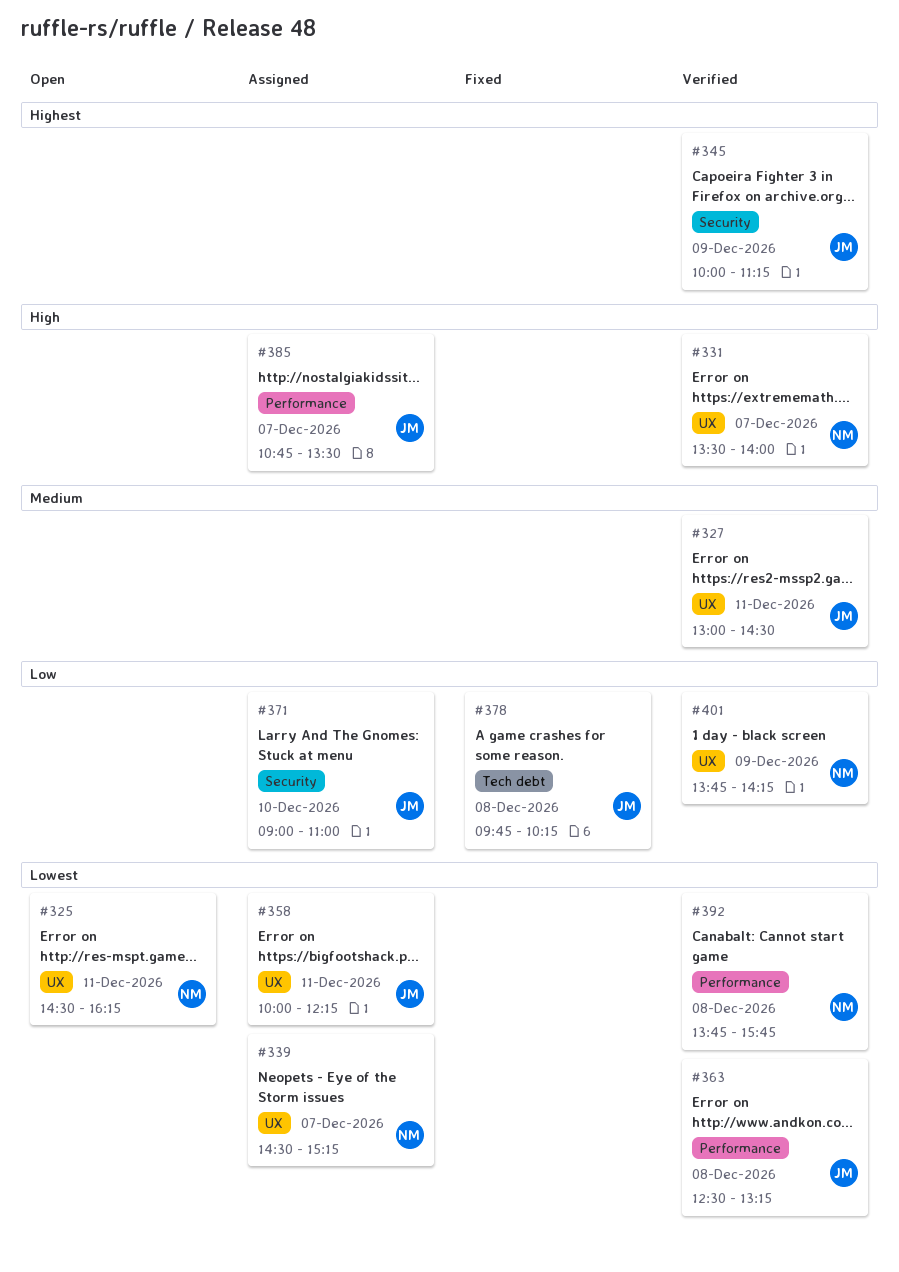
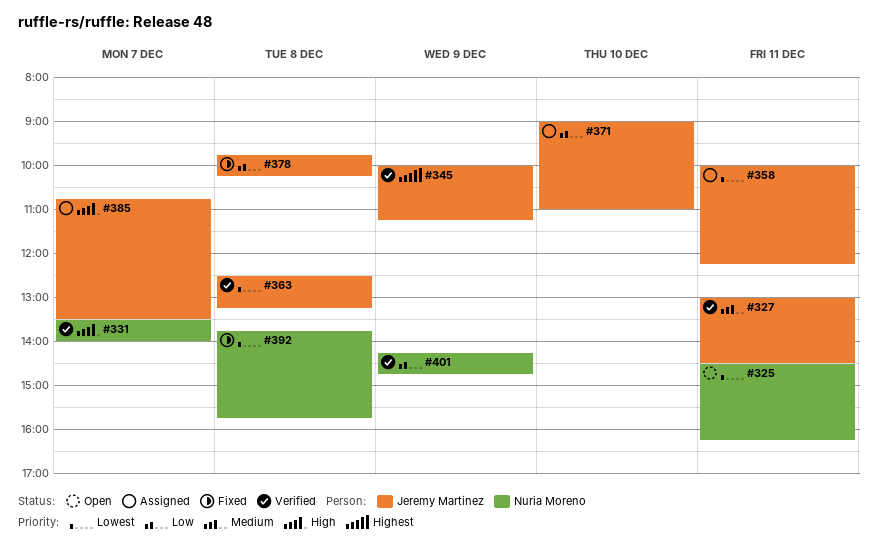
#339: present -> none
#392, status: Verified -> Fixed
#401, begins: 13:45 -> 14:15
#401, ends: 14:15 -> 14:45

